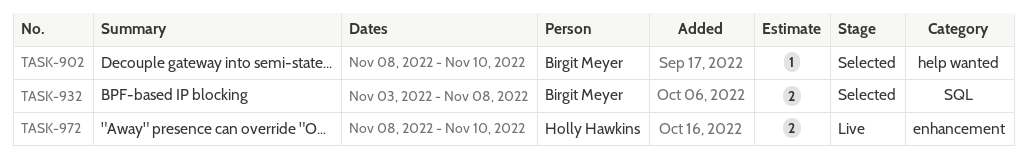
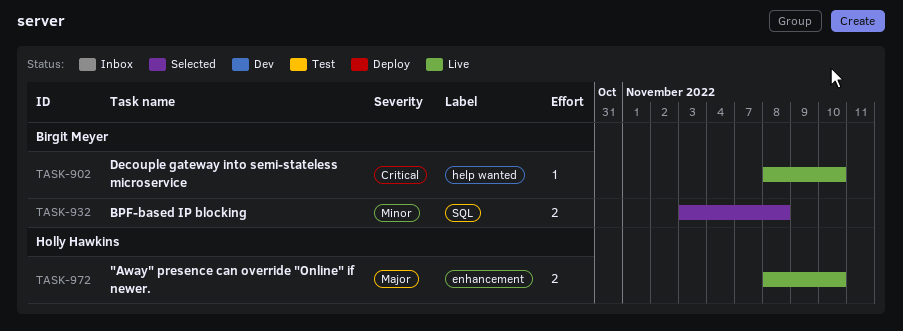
TASK-902, status: Selected -> Live

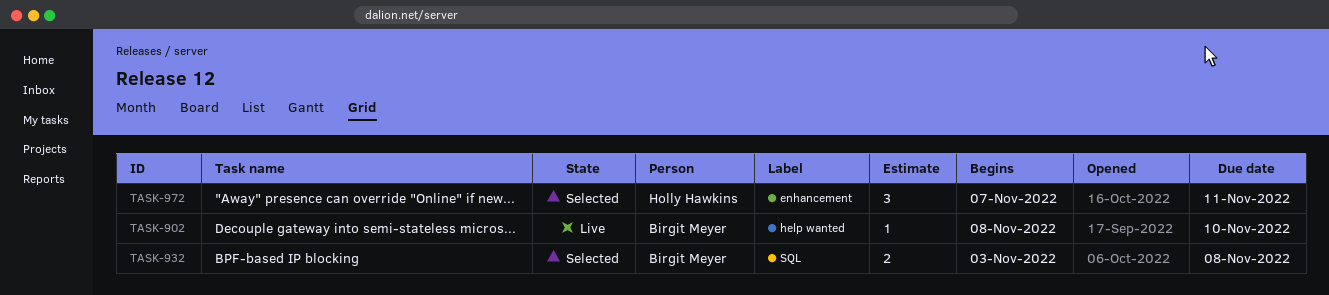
TASK-972, status: Live -> Selected
TASK-972, estimate: 2 -> 3
TASK-972, start: Nov 8 -> Nov 7
TASK-972, due: Nov 10 -> Nov 11

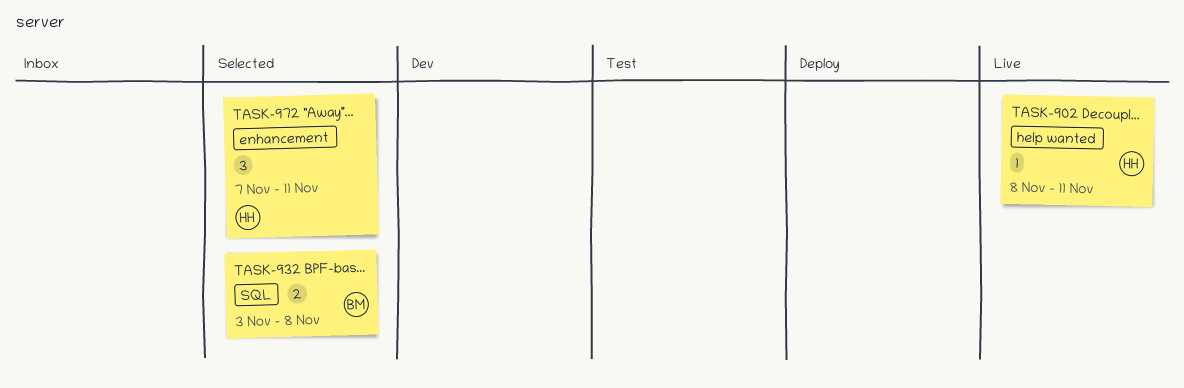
TASK-902, owner: Birgit Meyer -> Holly Hawkins
TASK-902, due: Nov 10 -> Nov 11

